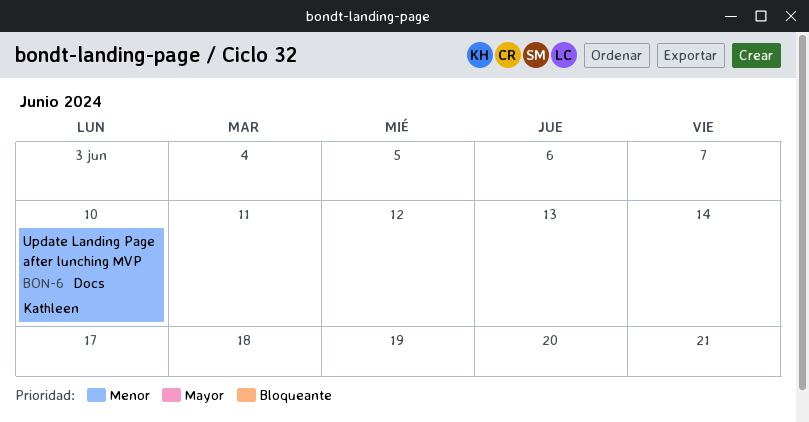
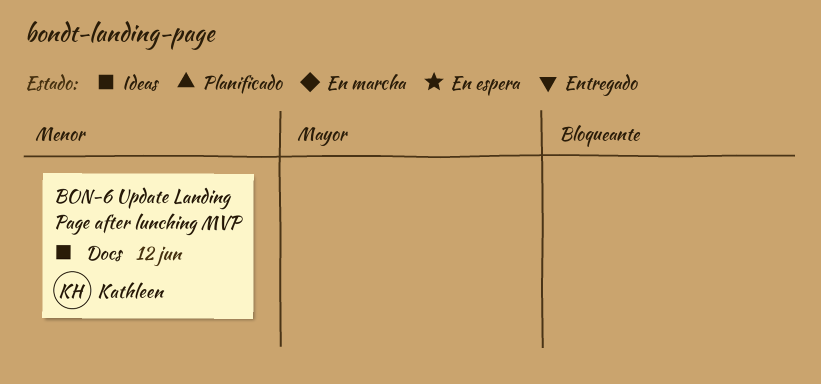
BON-6, due: Jun 10 -> Jun 12

